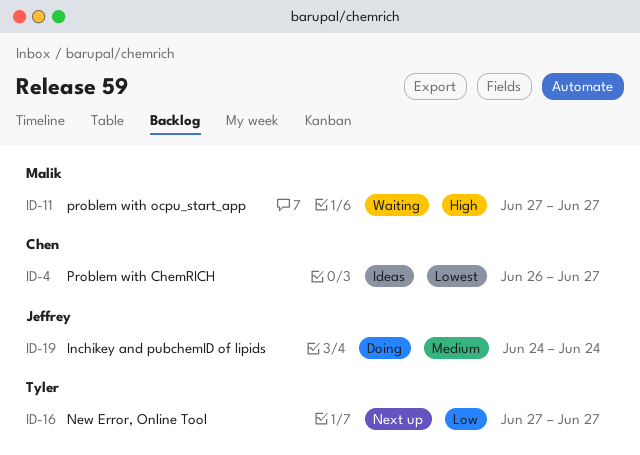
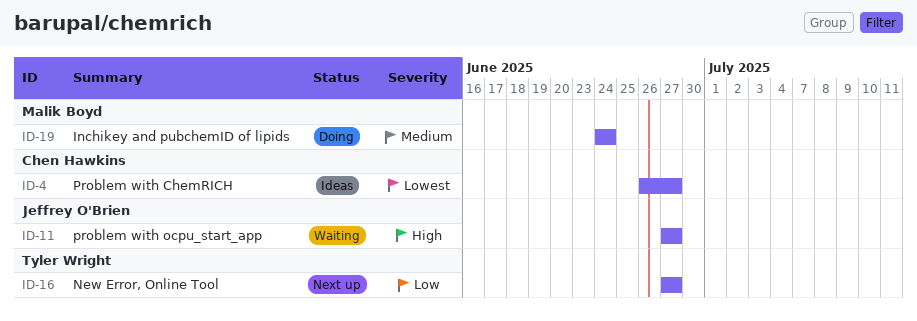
ID-11, owner: Malik Boyd -> Jeffrey O'Brien
ID-19, owner: Jeffrey O'Brien -> Malik Boyd

